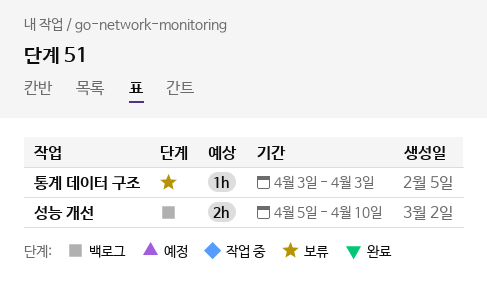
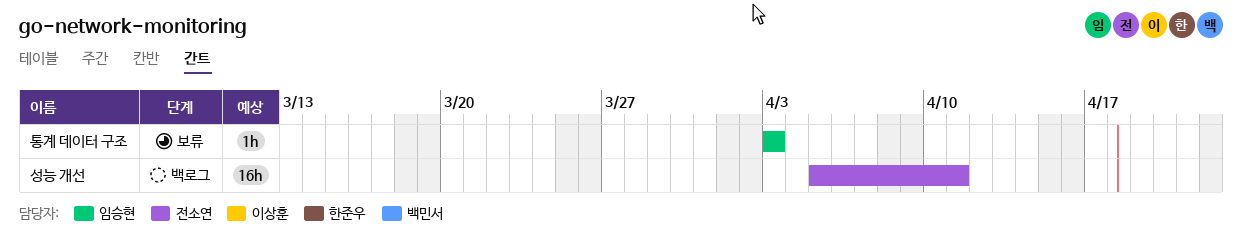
성능 개선, estimate: 2h -> 16h
성능 개선, due: Apr 10 -> Apr 11

